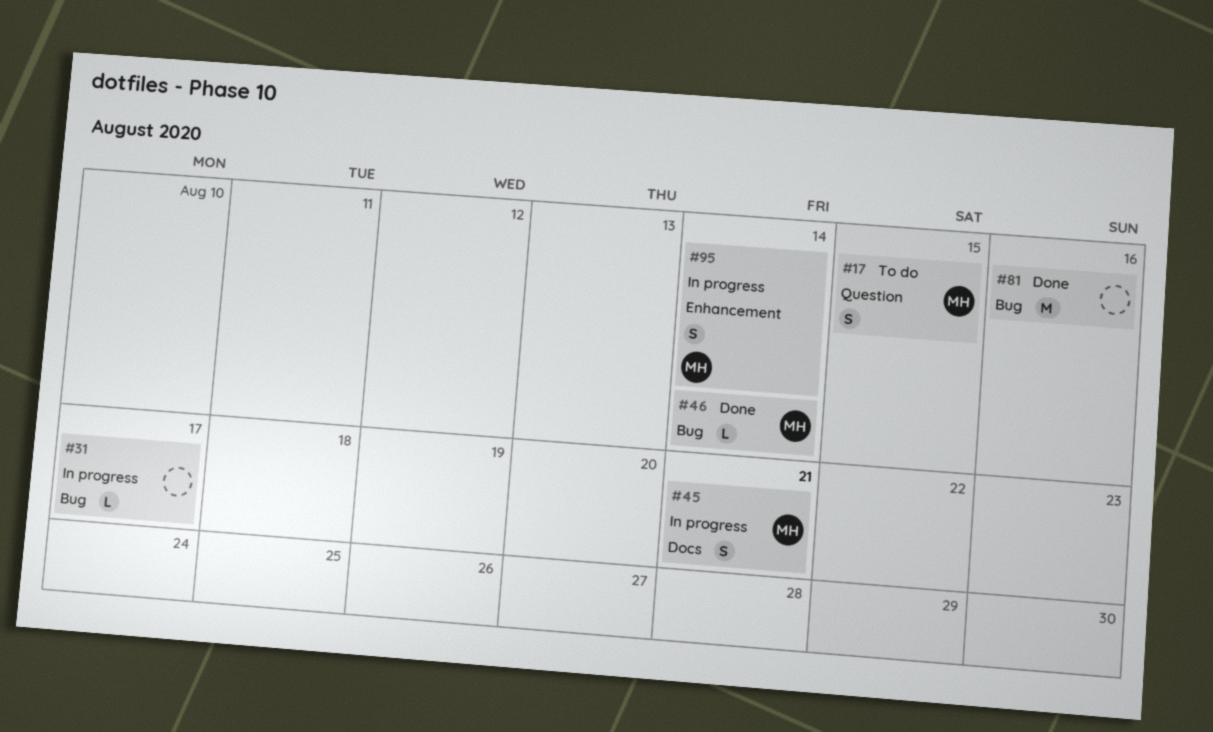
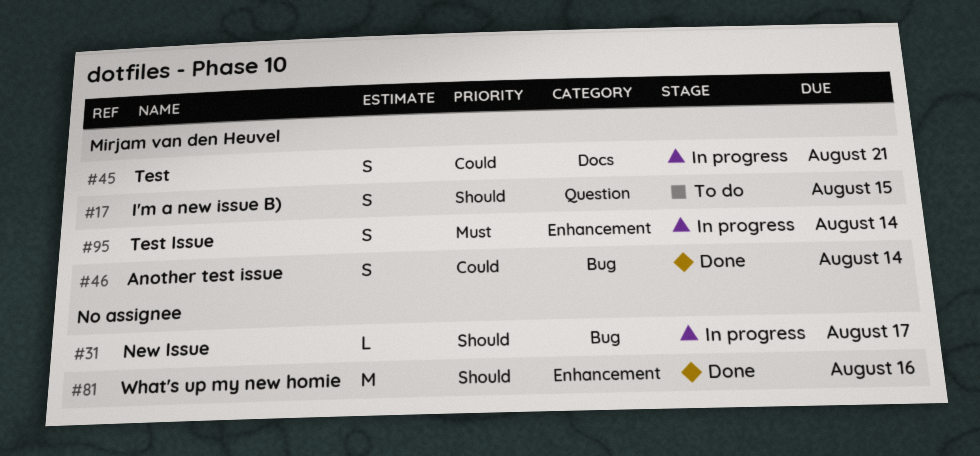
#46, estimate: L -> S
#81, label: Bug -> Enhancement

